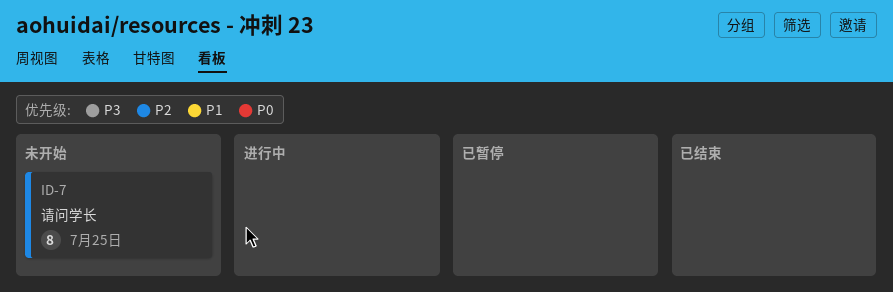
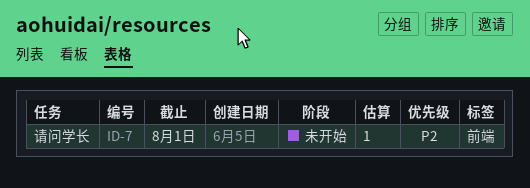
ID-7, estimate: 8 -> 1
ID-7, due: Jul 25 -> Aug 1

